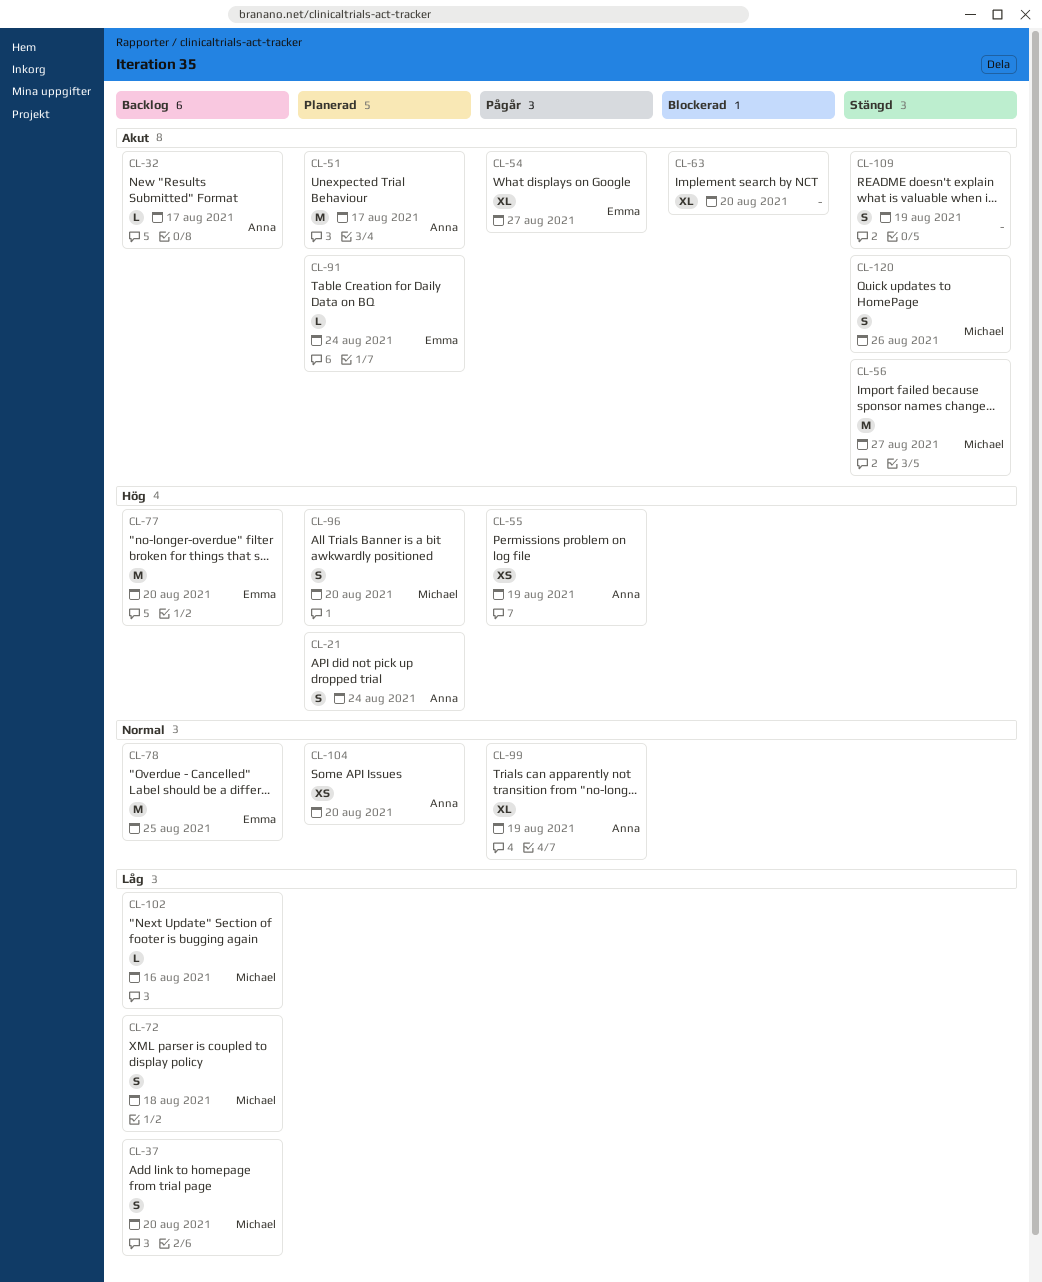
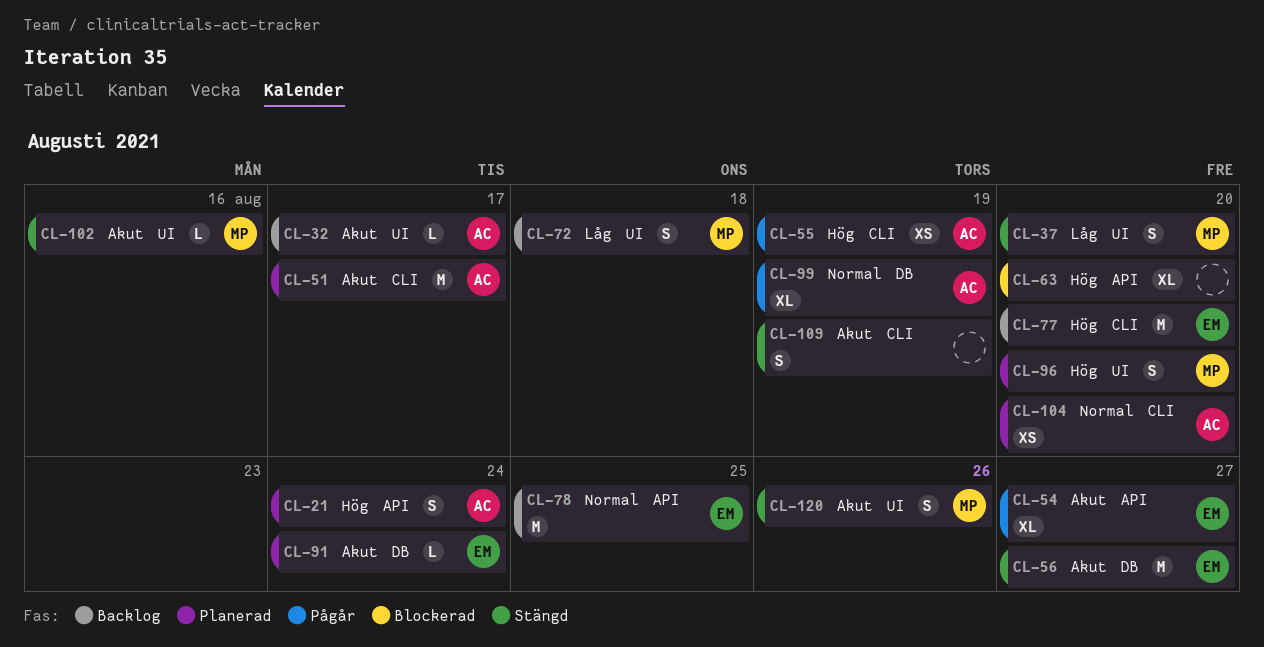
CL-37, status: Backlog -> Stängd
CL-56, owner: Michael -> Emma
CL-63, priority: Akut -> Hög
CL-102, status: Backlog -> Stängd
CL-102, priority: Låg -> Akut

